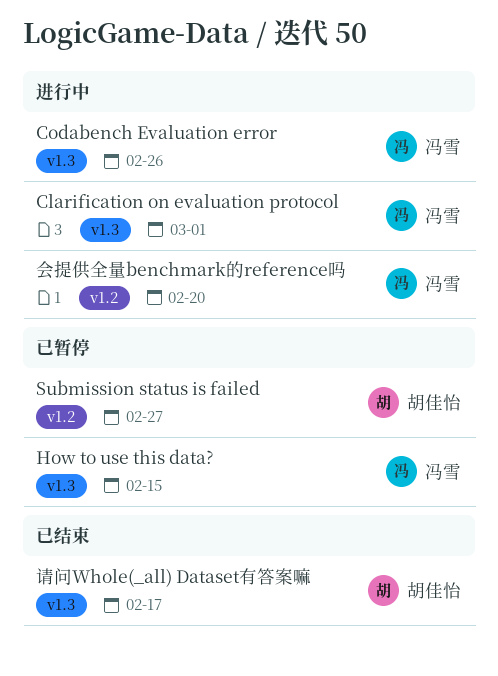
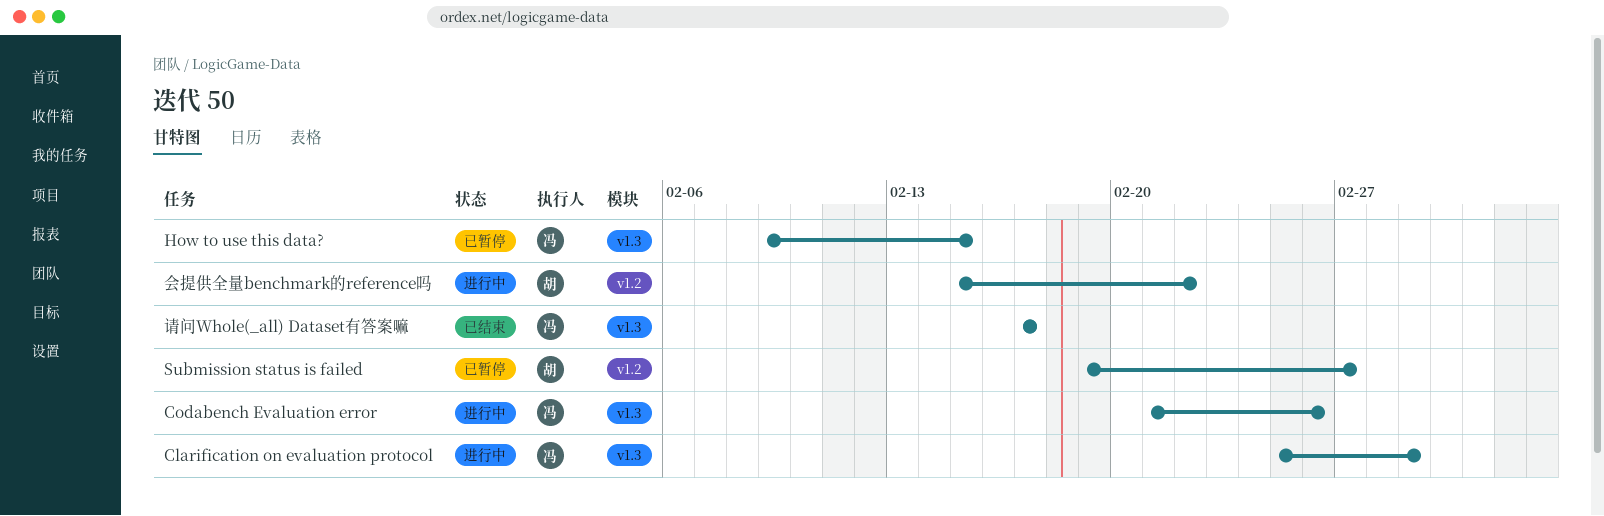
会提供全量benchmark的reference吗, owner: 冯雪 -> 胡佳怡
会提供全量benchmark的reference吗, due: Feb 20 -> Feb 22
请问Whole(_all) Dataset有答案嘛, owner: 胡佳怡 -> 冯雪

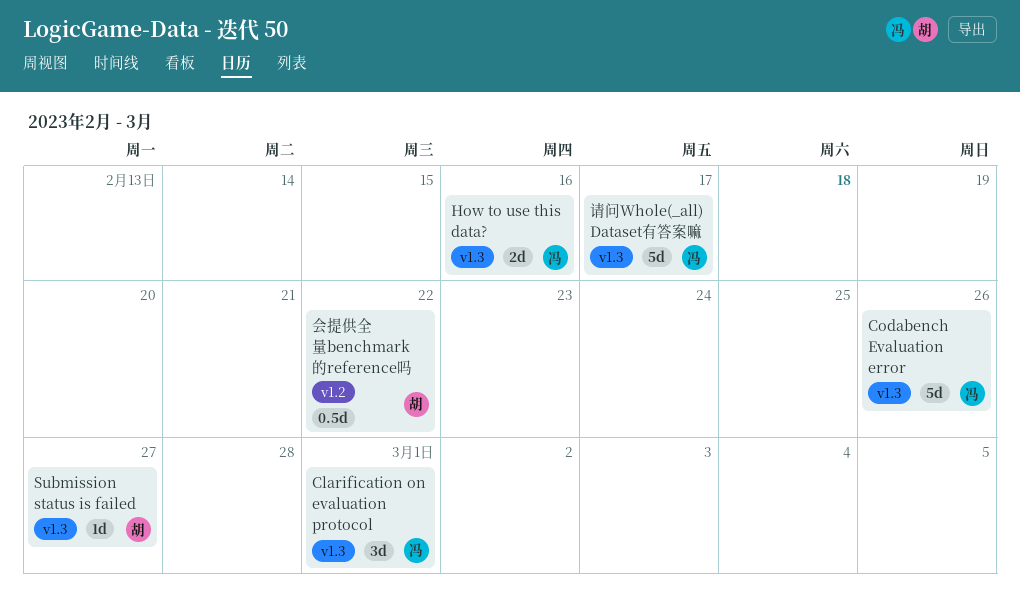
How to use this data?, due: Feb 15 -> Feb 16
Submission status is failed, label: v1.2 -> v1.3

